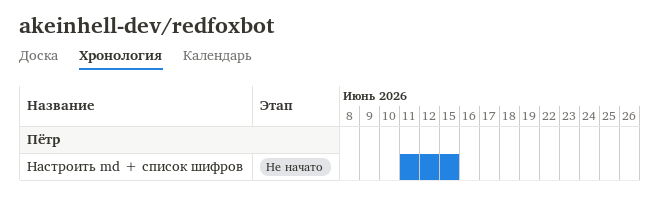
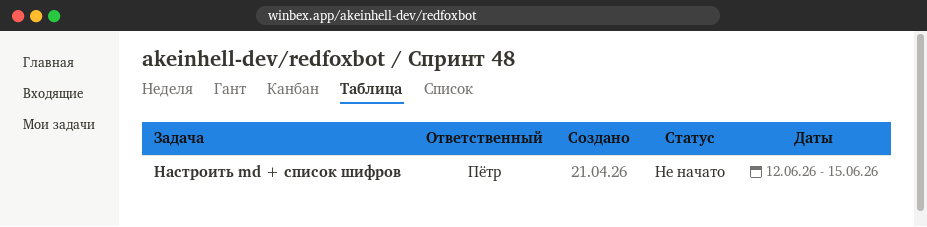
Настроить md + список шифров, start: Jun 11 -> Jun 12

